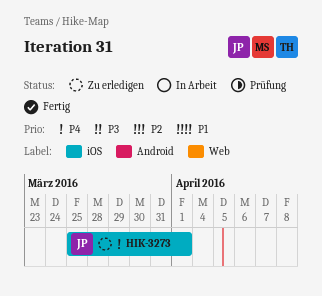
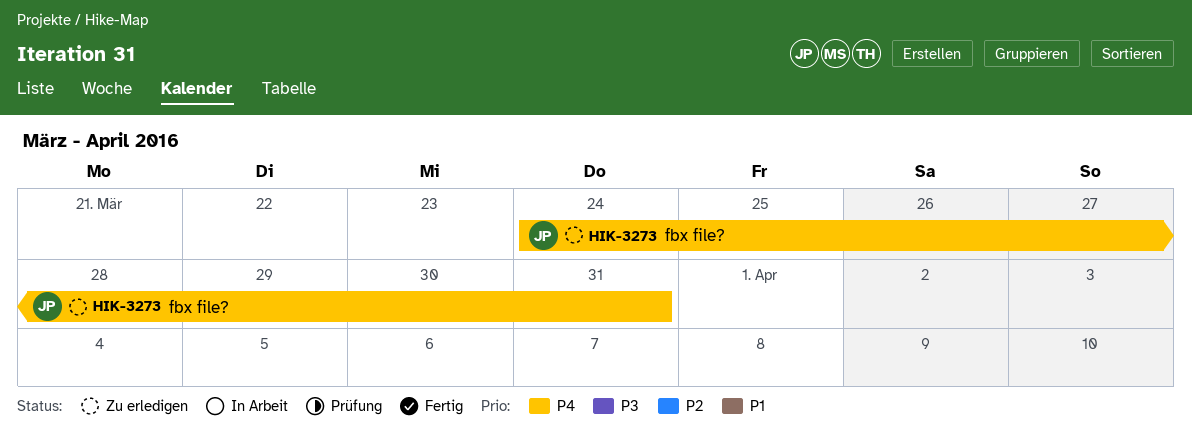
HIK-3273, start: Mar 25 -> Mar 24
HIK-3273, due: Apr 1 -> Mar 31

